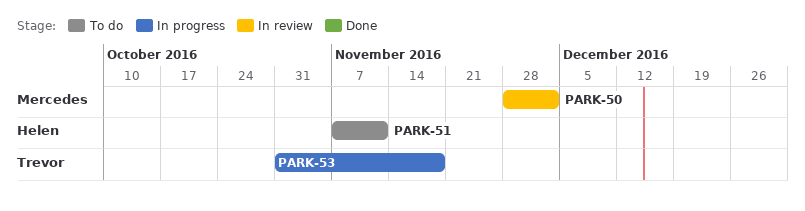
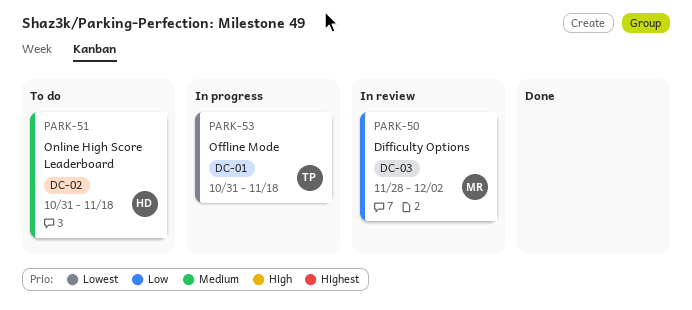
PARK-51, start: Nov 7 -> Oct 31
PARK-51, due: Nov 11 -> Nov 18

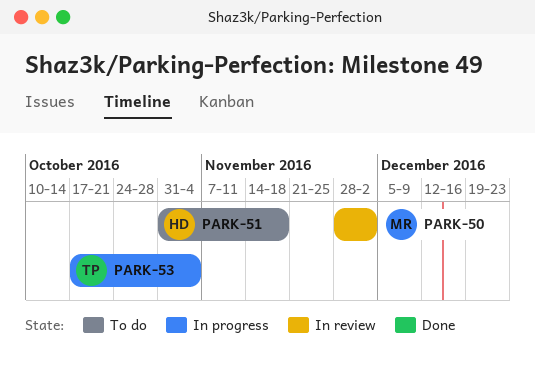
PARK-53, start: Oct 31 -> Oct 17
PARK-53, due: Nov 18 -> Nov 4

